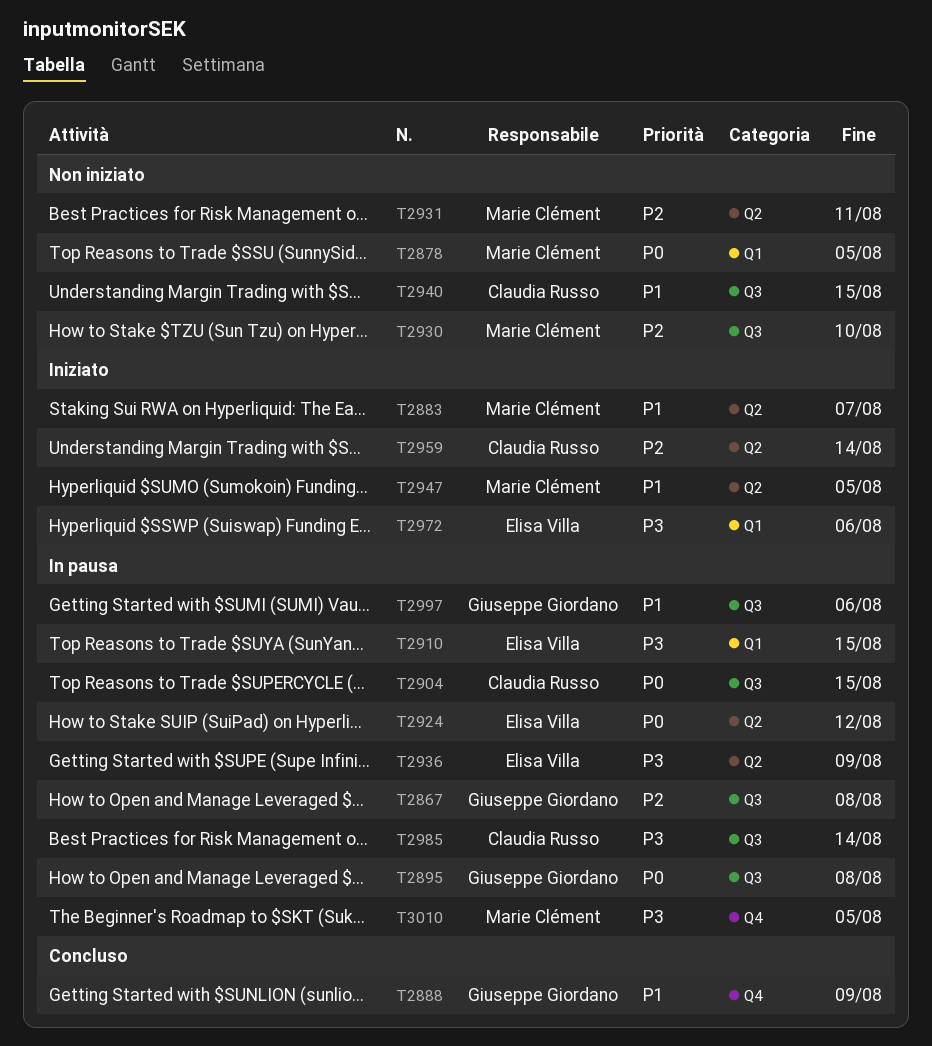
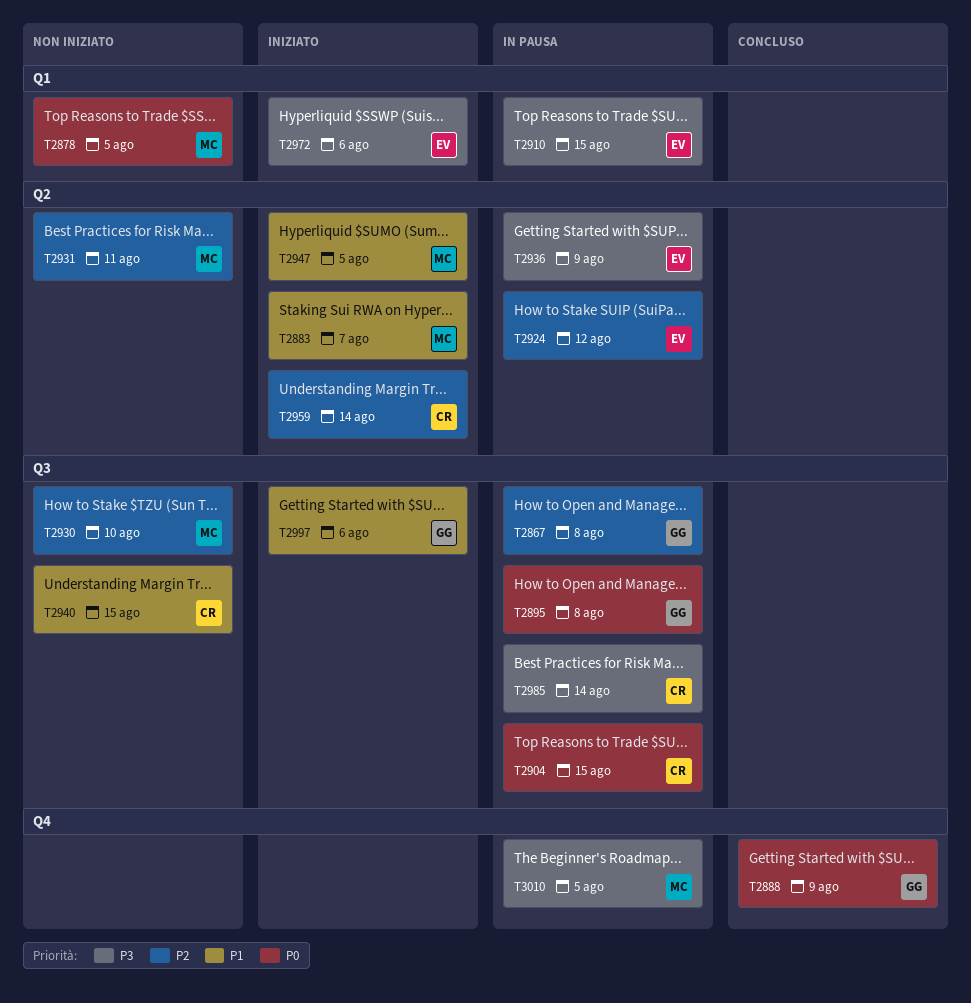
T2888, priority: P1 -> P0
T2924, priority: P0 -> P2
T2997, status: In pausa -> Iniziato

